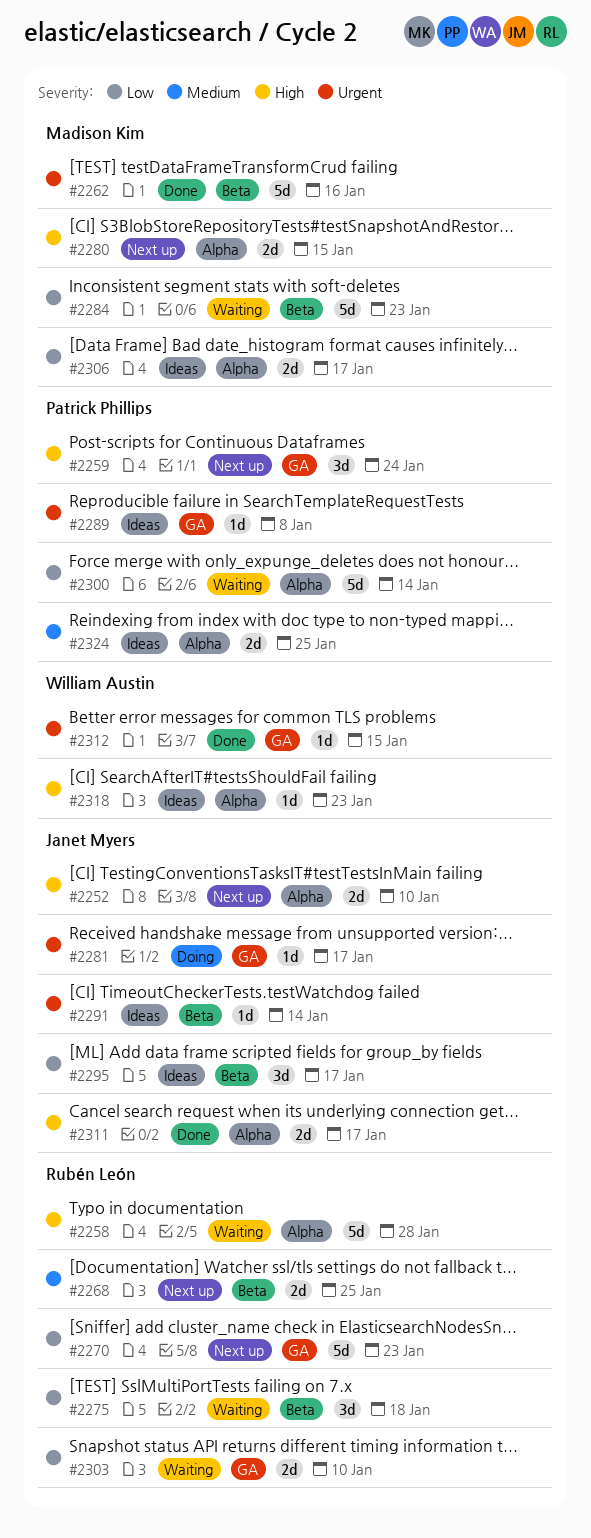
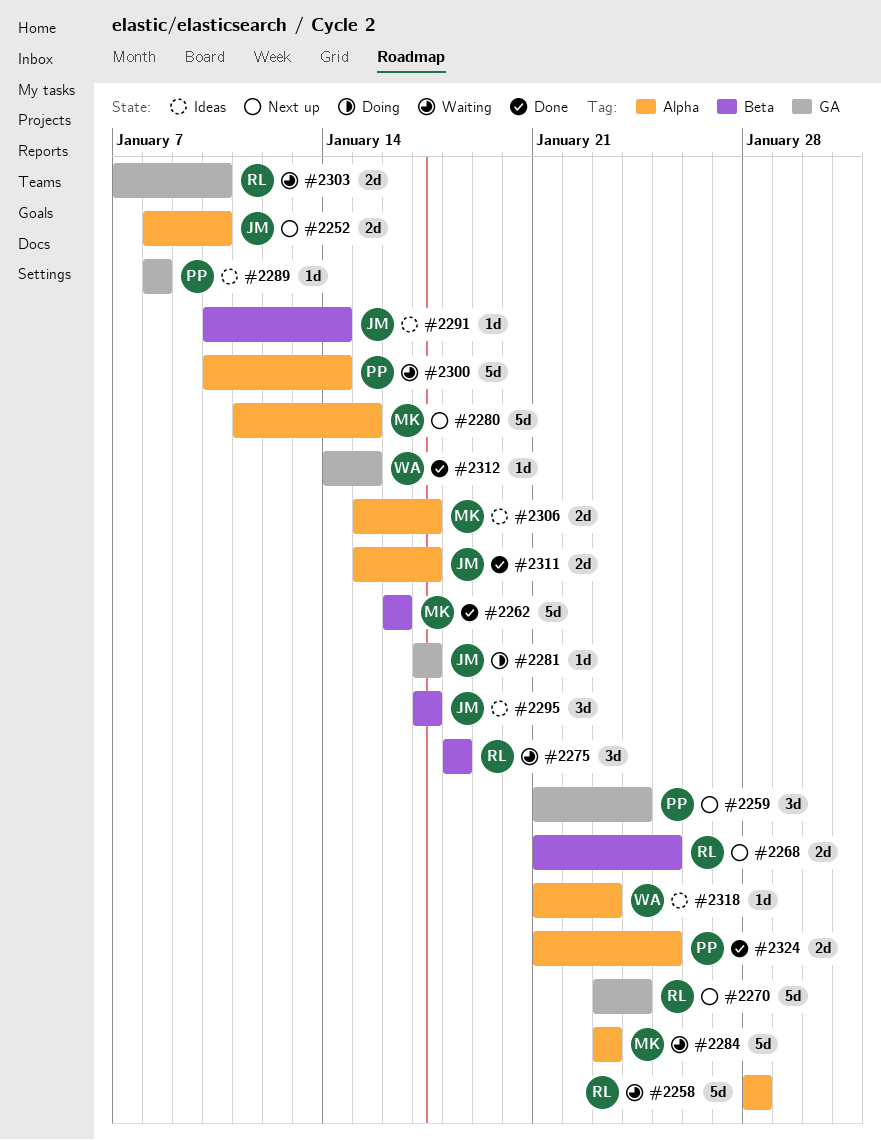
#2270, due: Jan 23 -> Jan 24
#2280, estimate: 2d -> 5d
#2284, label: Beta -> Alpha
#2324, status: Ideas -> Done

